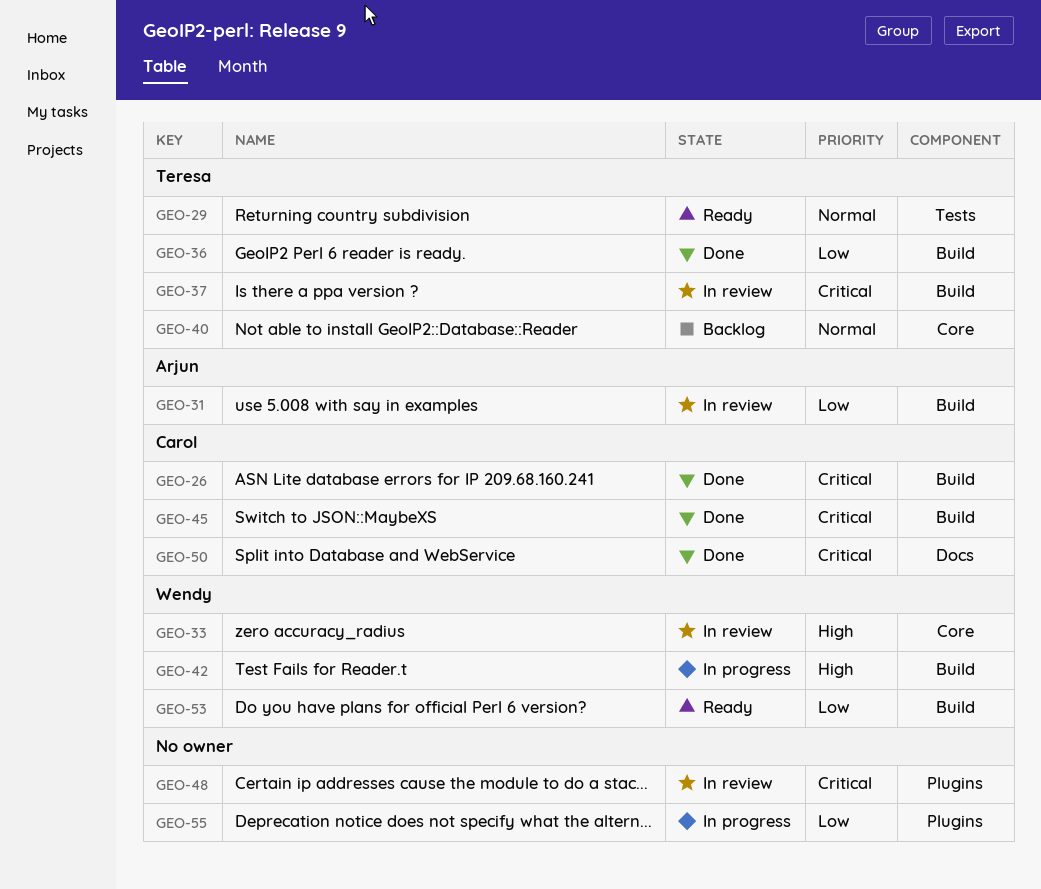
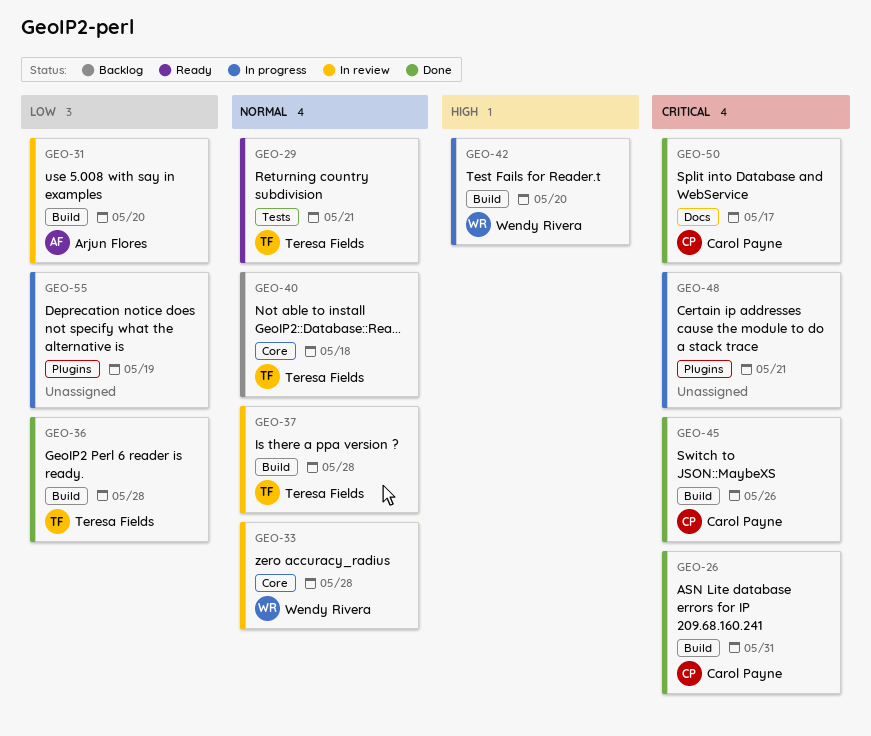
GEO-33, priority: High -> Normal
GEO-37, priority: Critical -> Normal
GEO-48, status: In review -> In progress
GEO-53: present -> none

